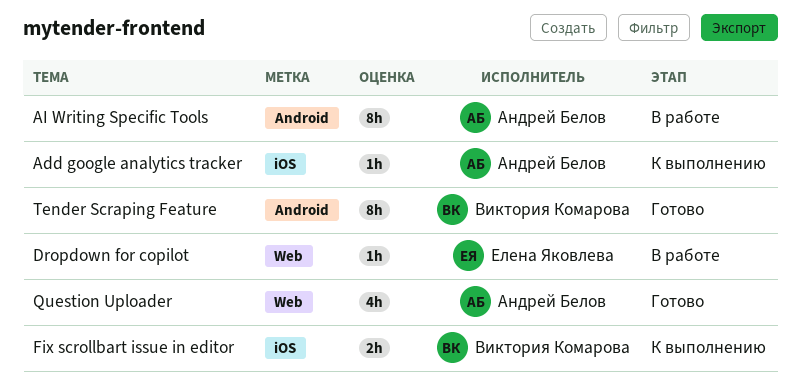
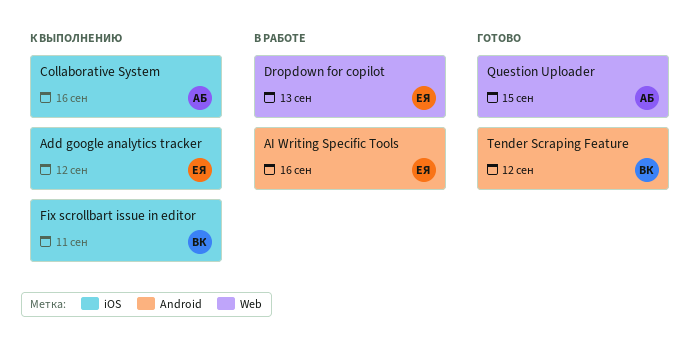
Add google analytics tracker, owner: Андрей Белов -> Елена Яковлева
AI Writing Specific Tools, owner: Андрей Белов -> Елена Яковлева
Collaborative System: none -> present

